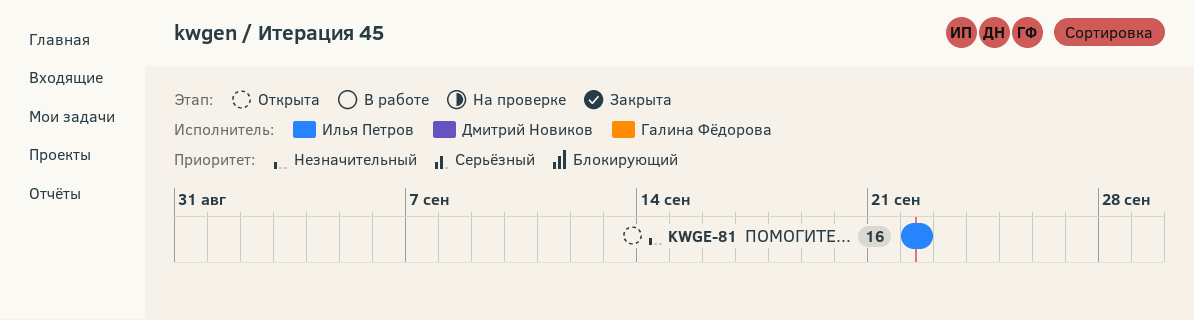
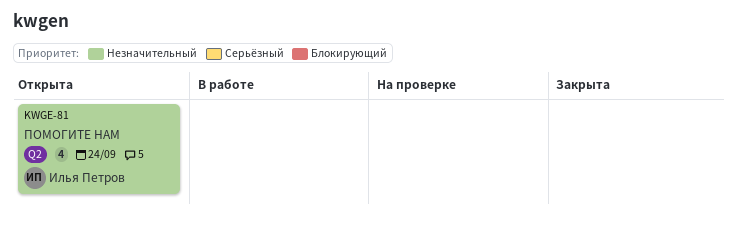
KWGE-81, estimate: 16 -> 4
KWGE-81, due: Sep 22 -> Sep 24

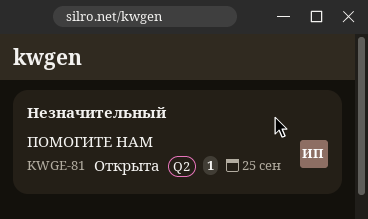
KWGE-81, estimate: 4 -> 1
KWGE-81, due: Sep 24 -> Sep 25

